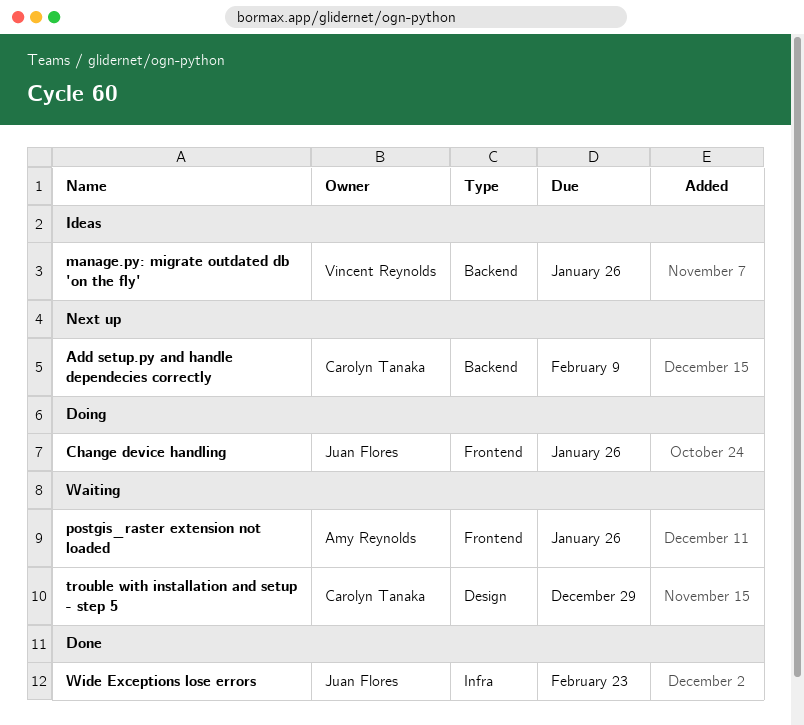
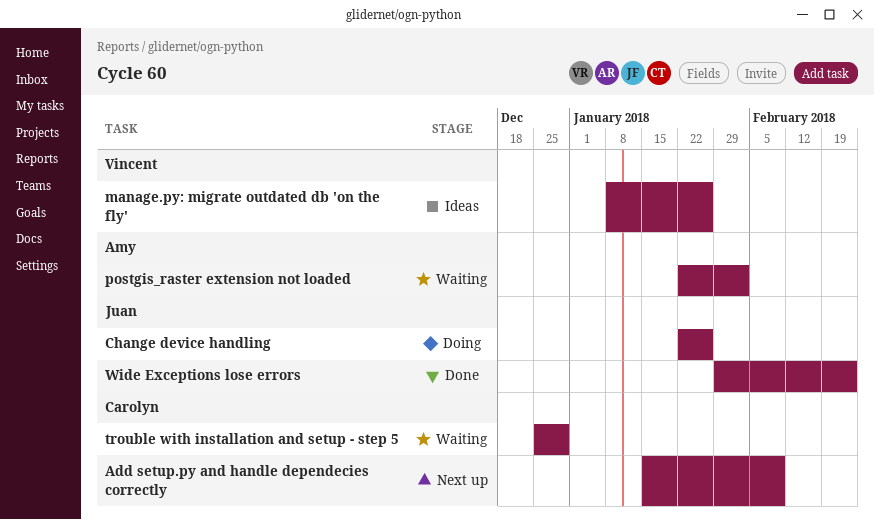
postgis_raster extension not loaded, due: Jan 26 -> Feb 2

